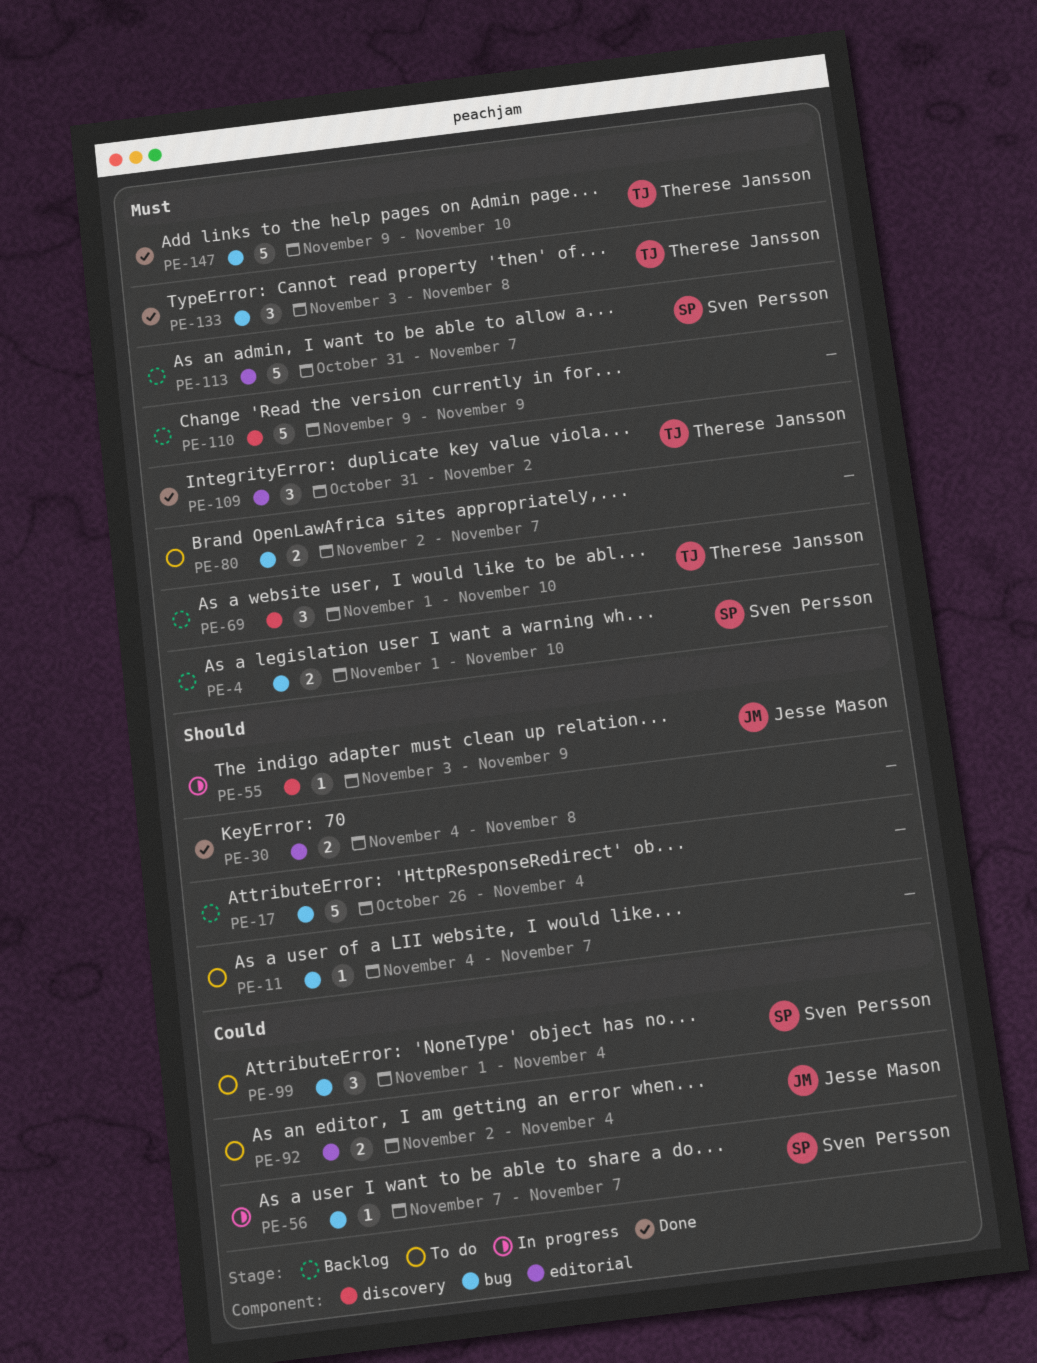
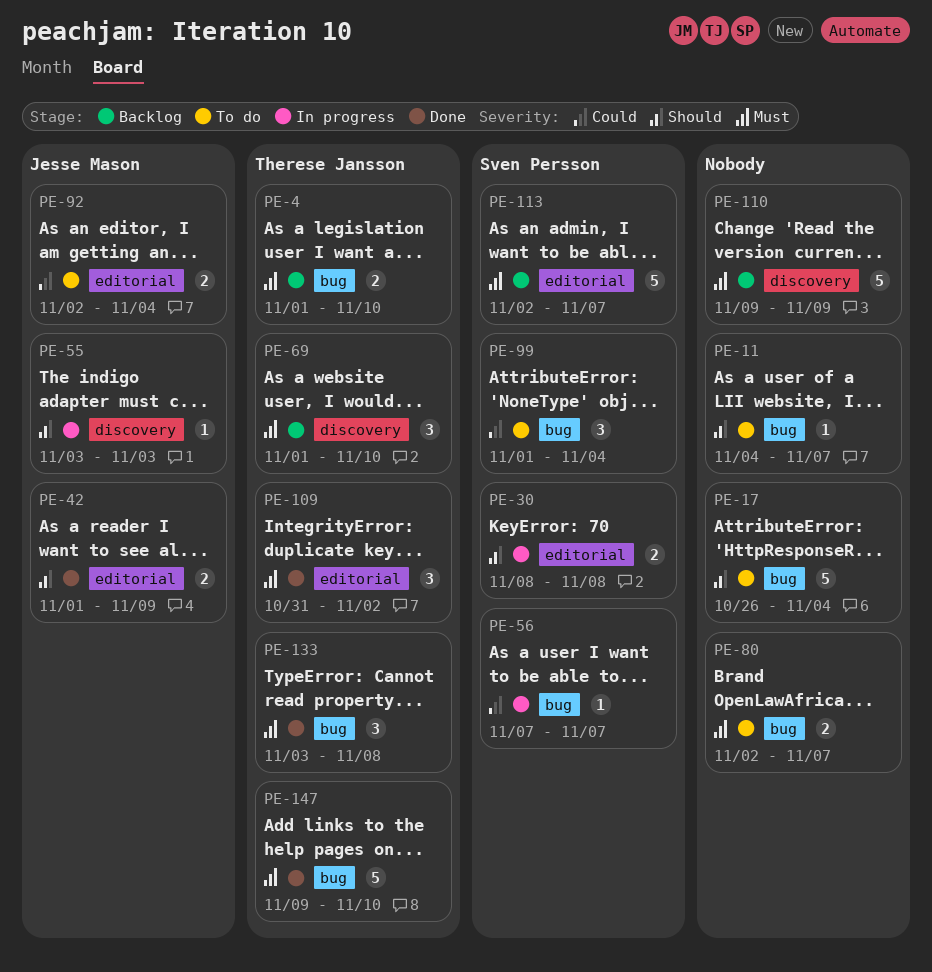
PE-4, owner: Sven Persson -> Therese Jansson
PE-17, status: Backlog -> To do
PE-30, status: Done -> In progress
PE-30, owner: none -> Sven Persson
PE-30, start: Nov 4 -> Nov 8
PE-42: none -> present
PE-55, due: Nov 9 -> Nov 3
PE-113, start: Oct 31 -> Nov 2

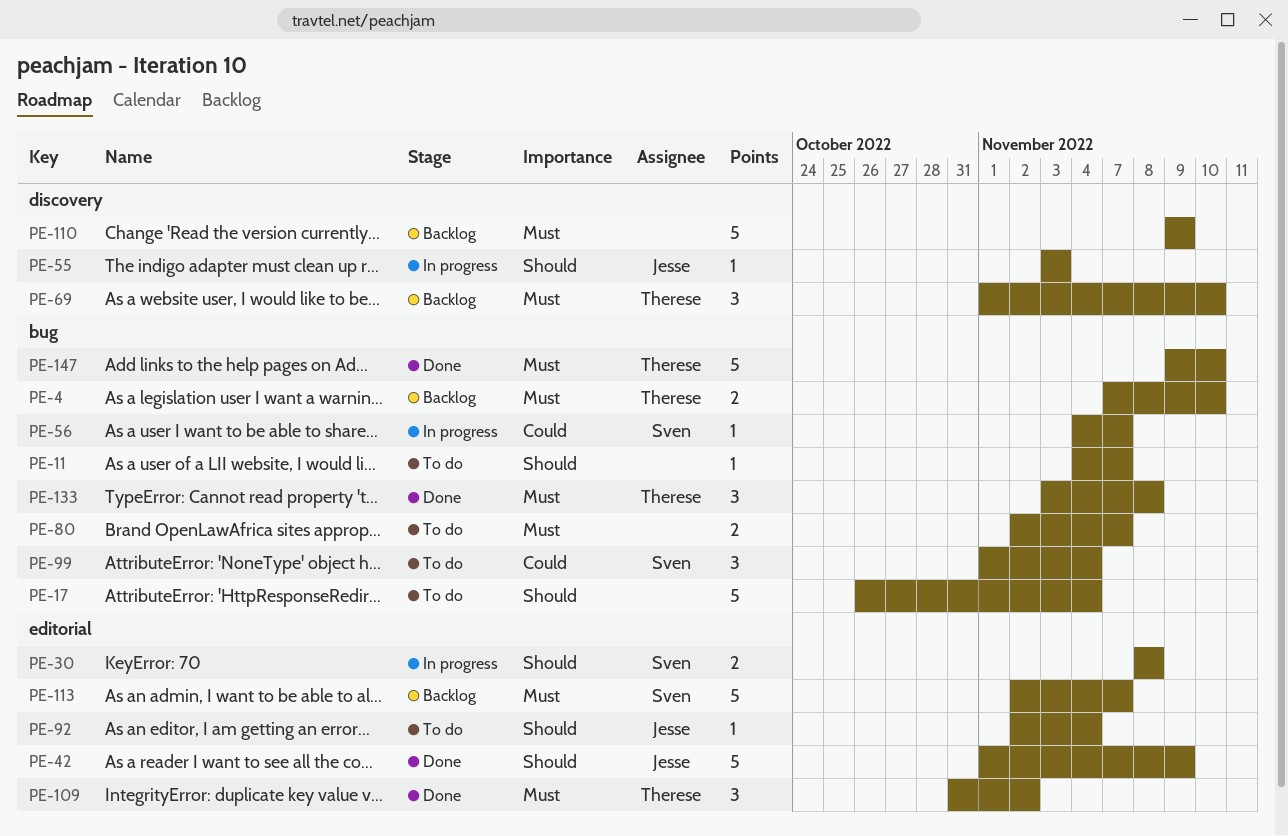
PE-4, start: Nov 1 -> Nov 7
PE-42, estimate: 2 -> 5
PE-56, start: Nov 7 -> Nov 4
PE-92, priority: Could -> Should
PE-92, estimate: 2 -> 1

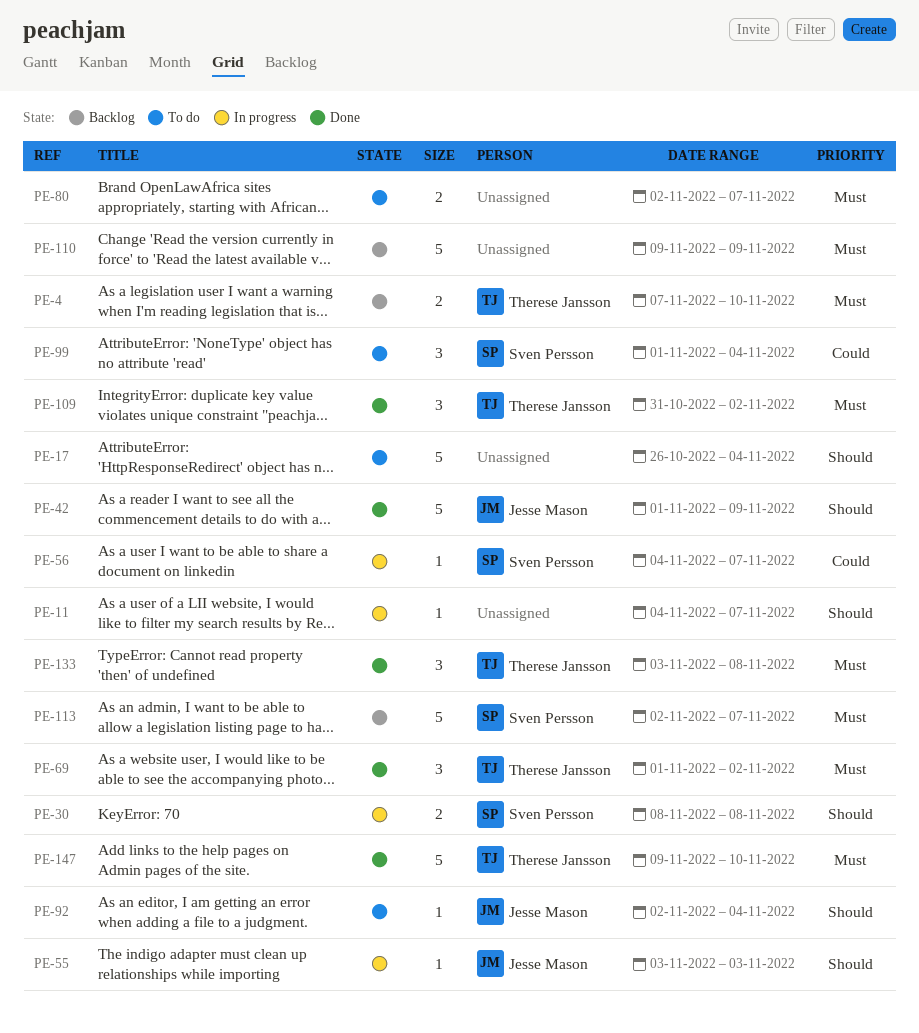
PE-11, status: To do -> In progress
PE-69, status: Backlog -> Done
PE-69, due: Nov 10 -> Nov 2

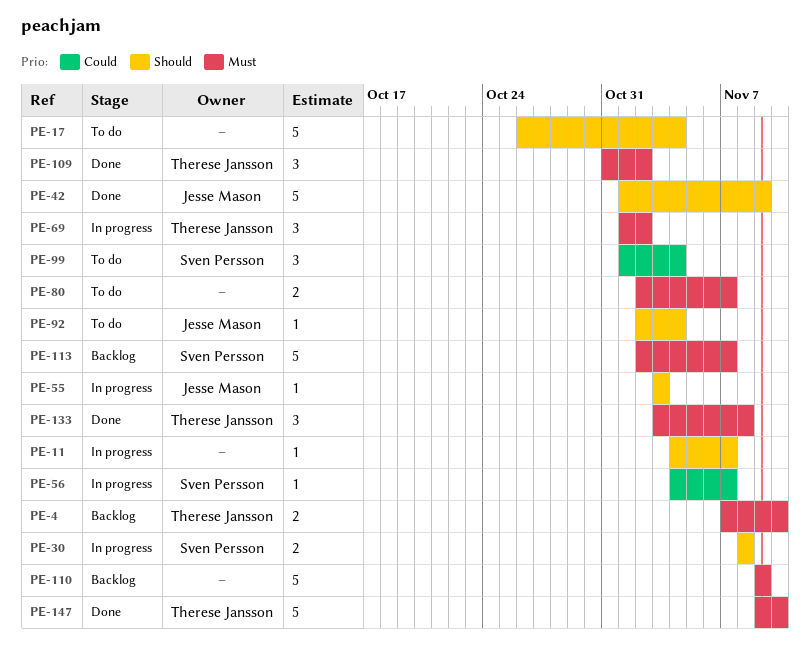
PE-69, status: Done -> In progress

